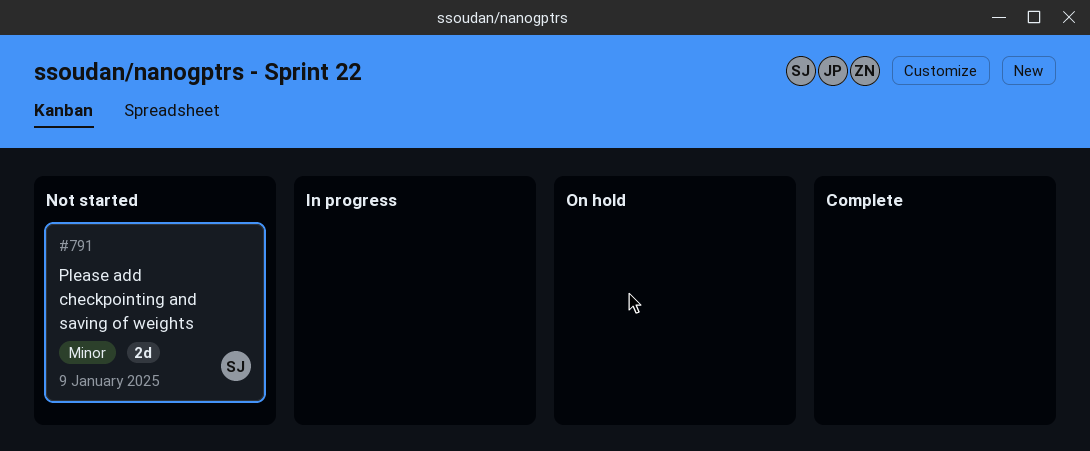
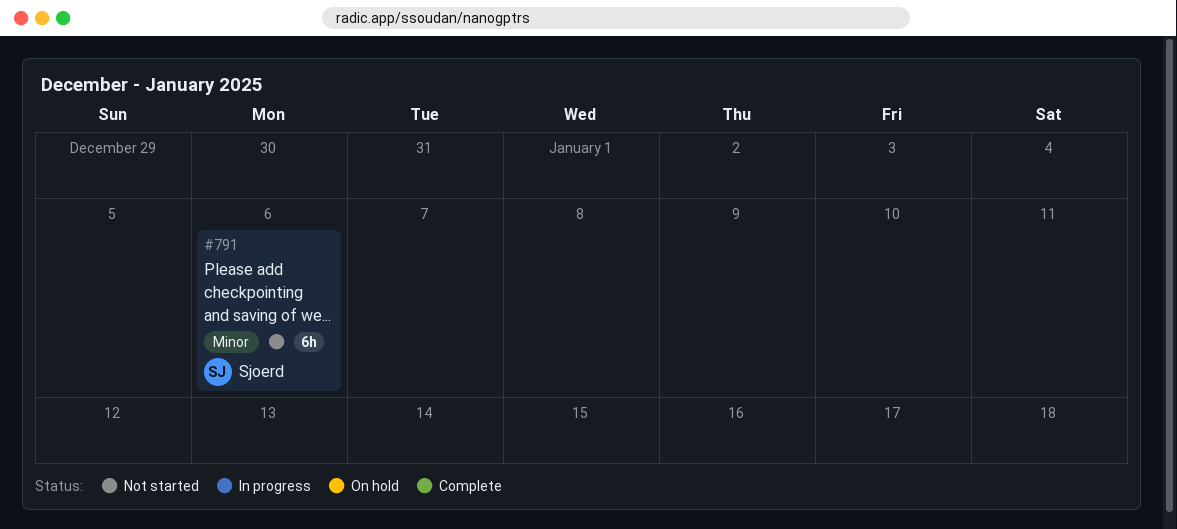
#791, estimate: 2d -> 6h
#791, due: Jan 9 -> Jan 6

